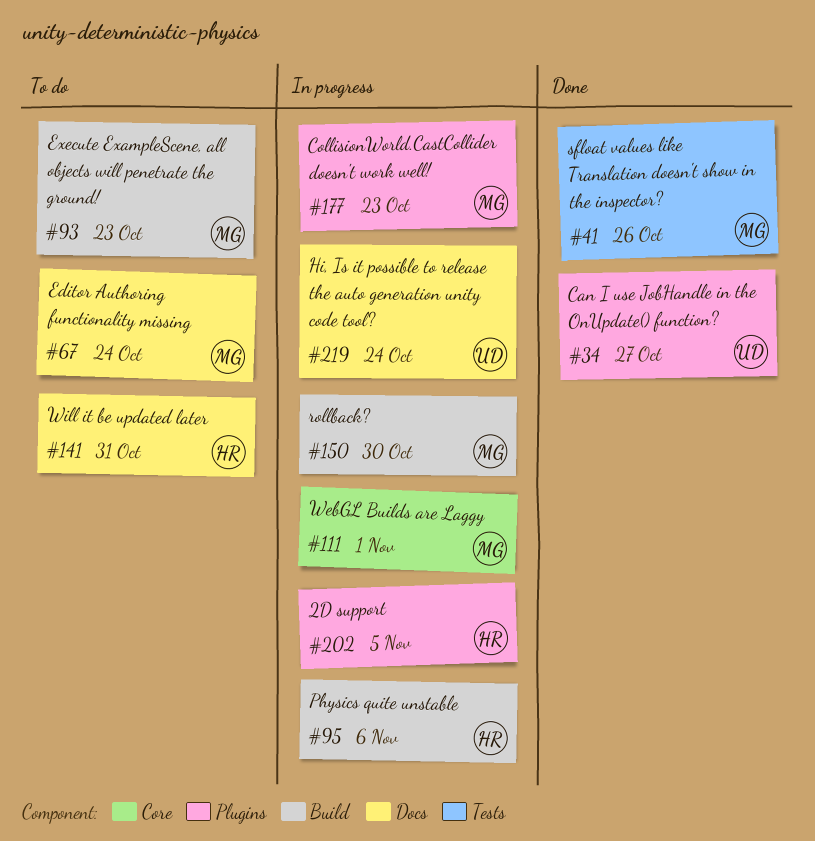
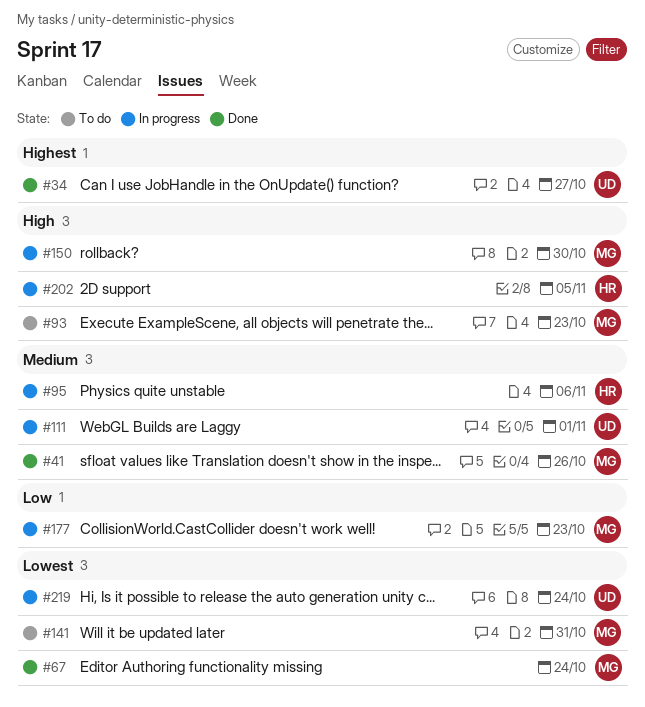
#67, status: To do -> Done
#111, owner: MG -> UD
#141, owner: HR -> MG

